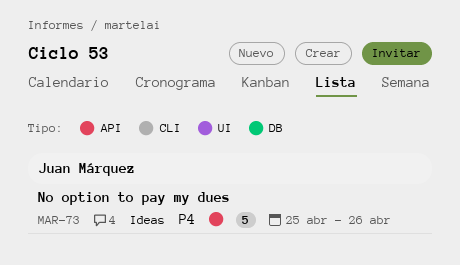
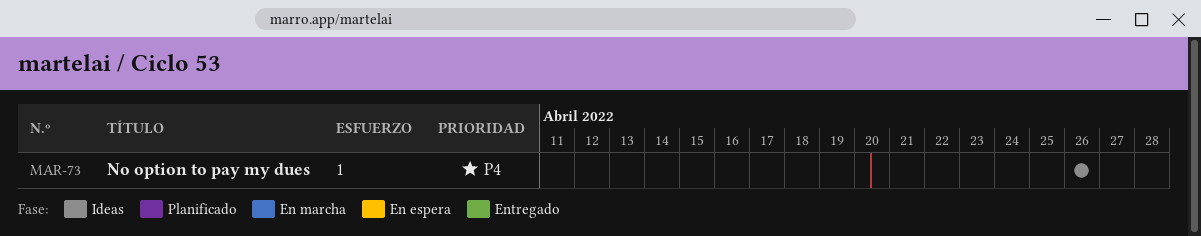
MAR-73, estimate: 5 -> 1
MAR-73, start: Apr 25 -> Apr 26

